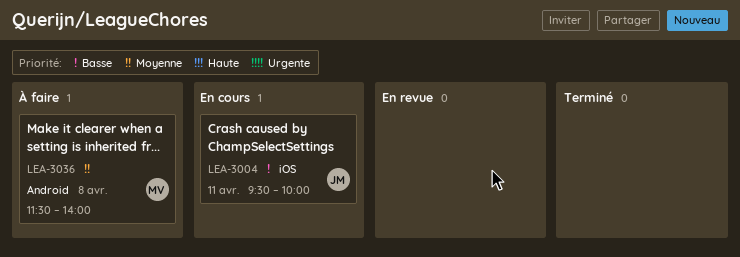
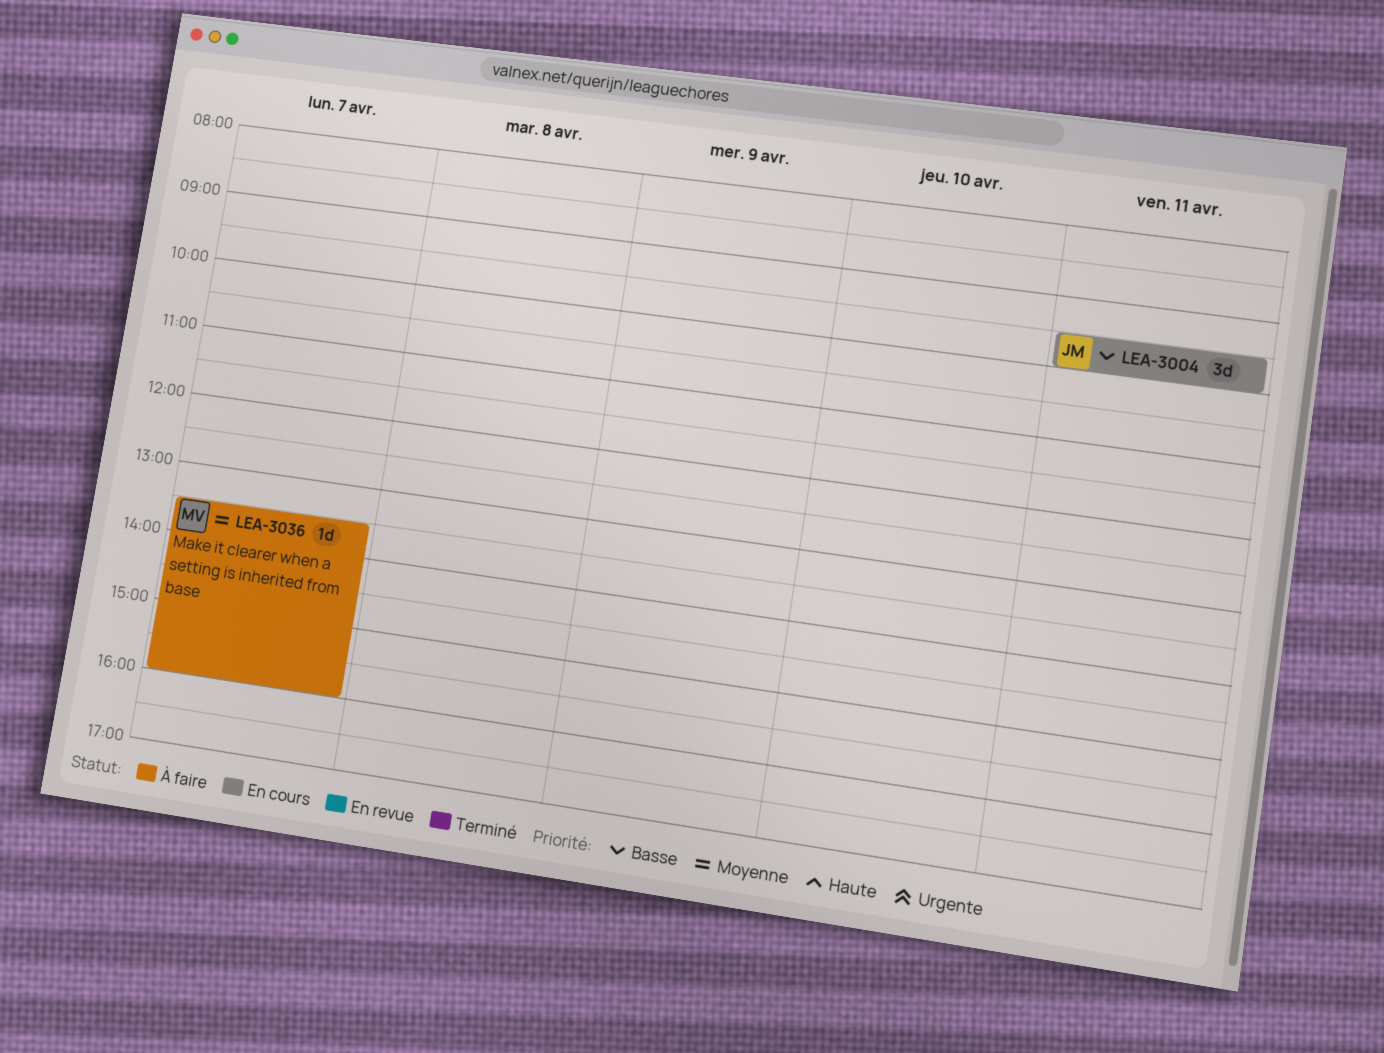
LEA-3036, day: Apr 8 -> Apr 7
LEA-3036, begins: 11:30 -> 13:30
LEA-3036, ends: 14:00 -> 16:00

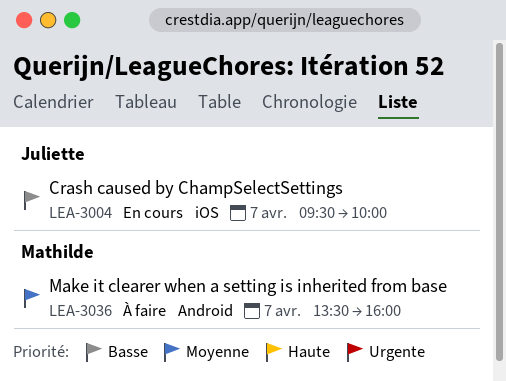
LEA-3004, day: Apr 11 -> Apr 7

